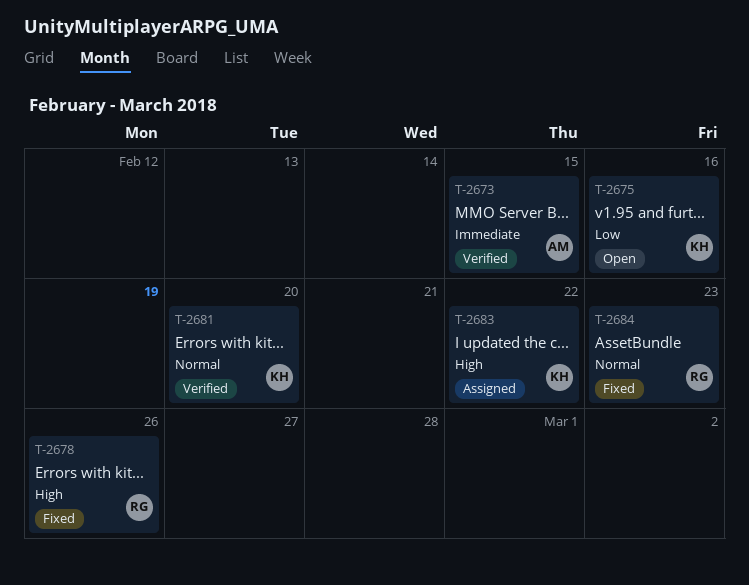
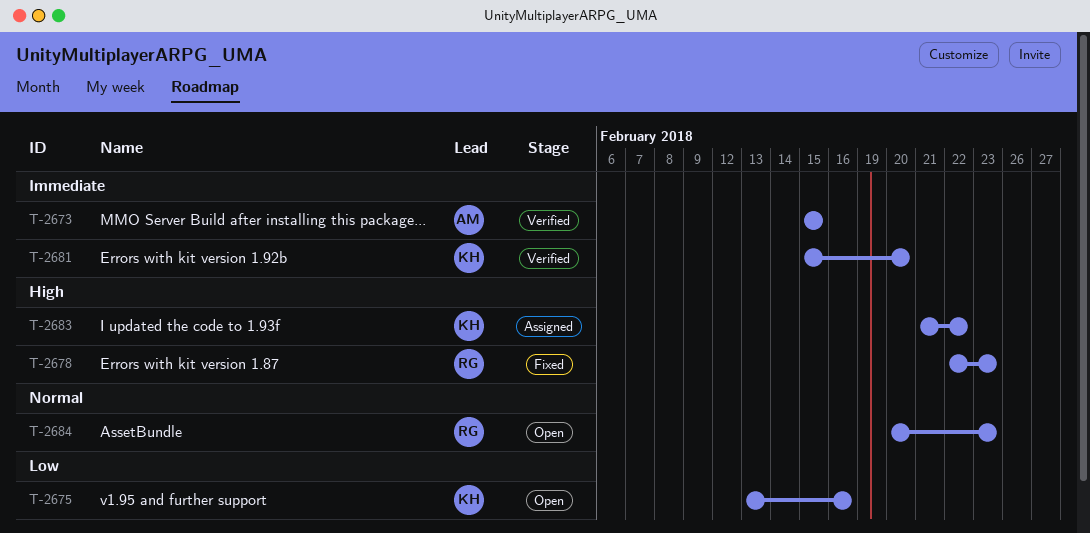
T-2678, due: Feb 26 -> Feb 23
T-2681, priority: Normal -> Immediate
T-2684, status: Fixed -> Open

